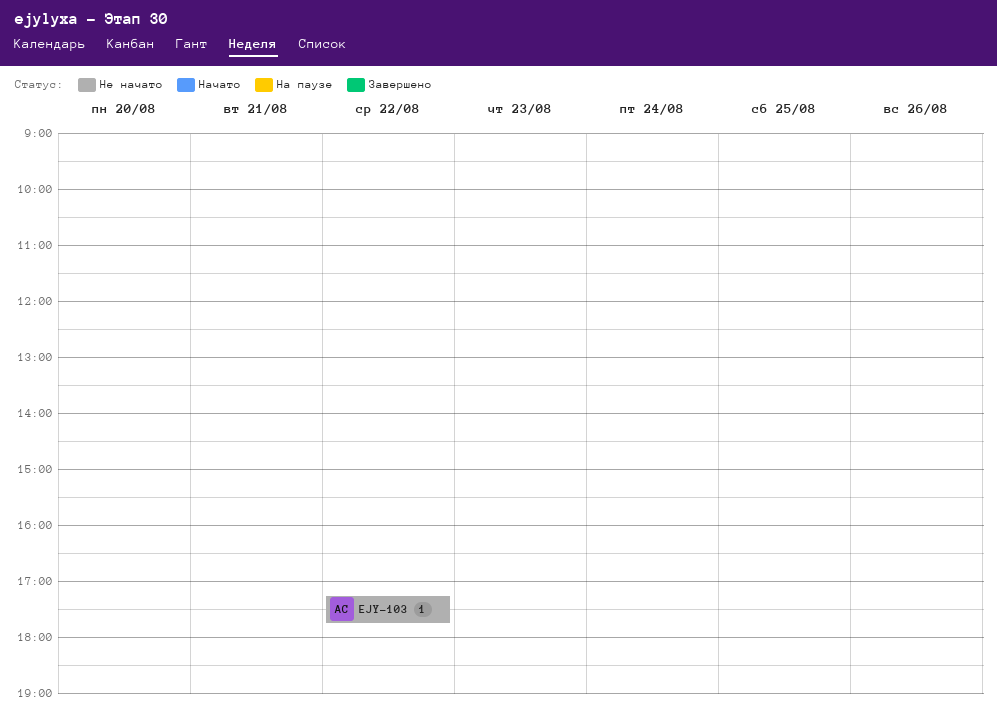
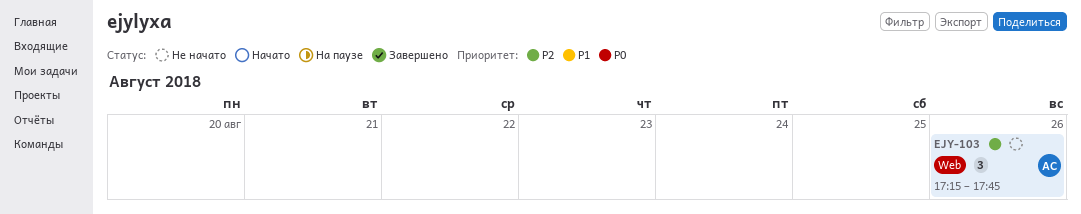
EJY-103, estimate: 1 -> 3
EJY-103, day: Aug 22 -> Aug 26

